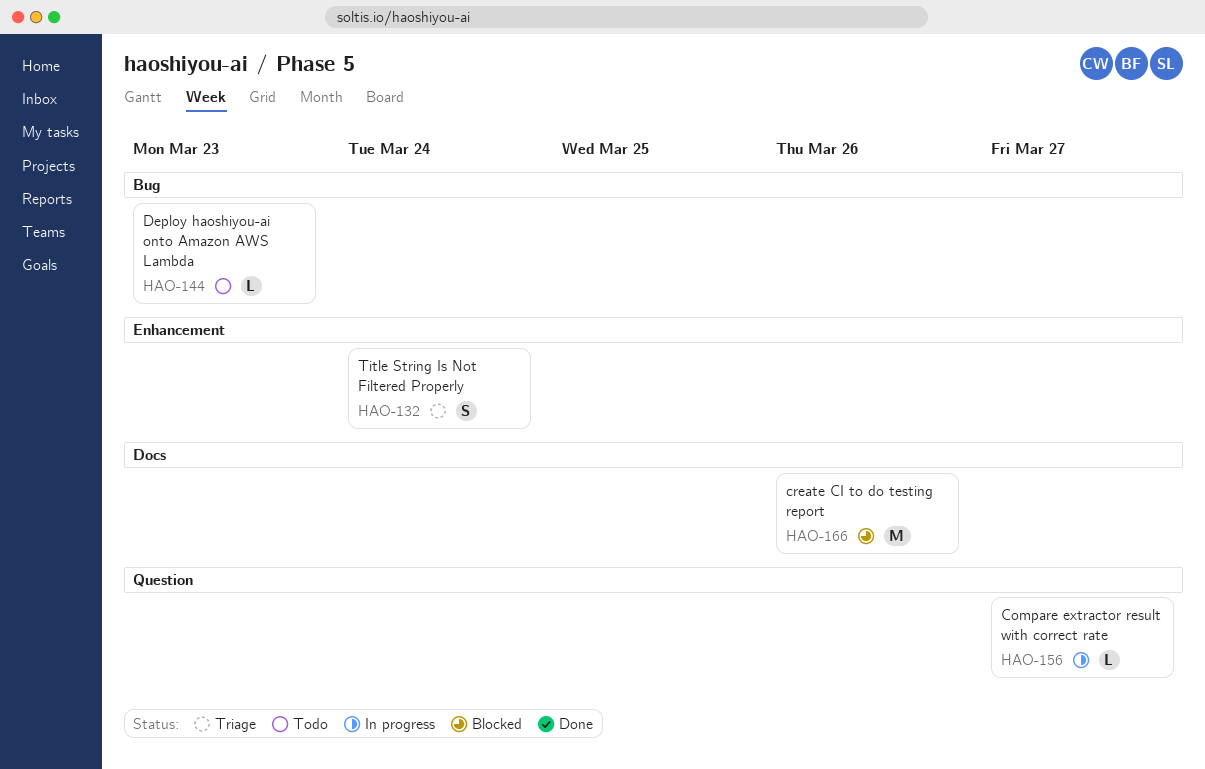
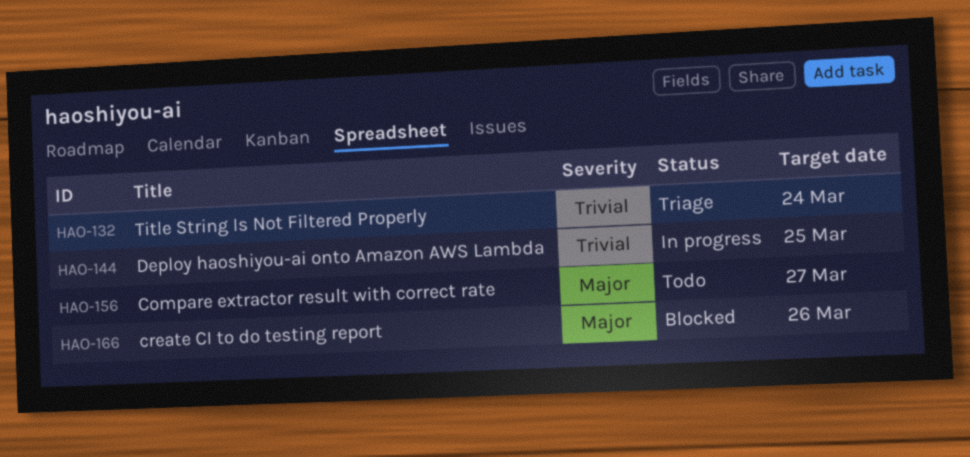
HAO-144, status: Todo -> In progress
HAO-144, due: Mar 23 -> Mar 25
HAO-156, status: In progress -> Todo

